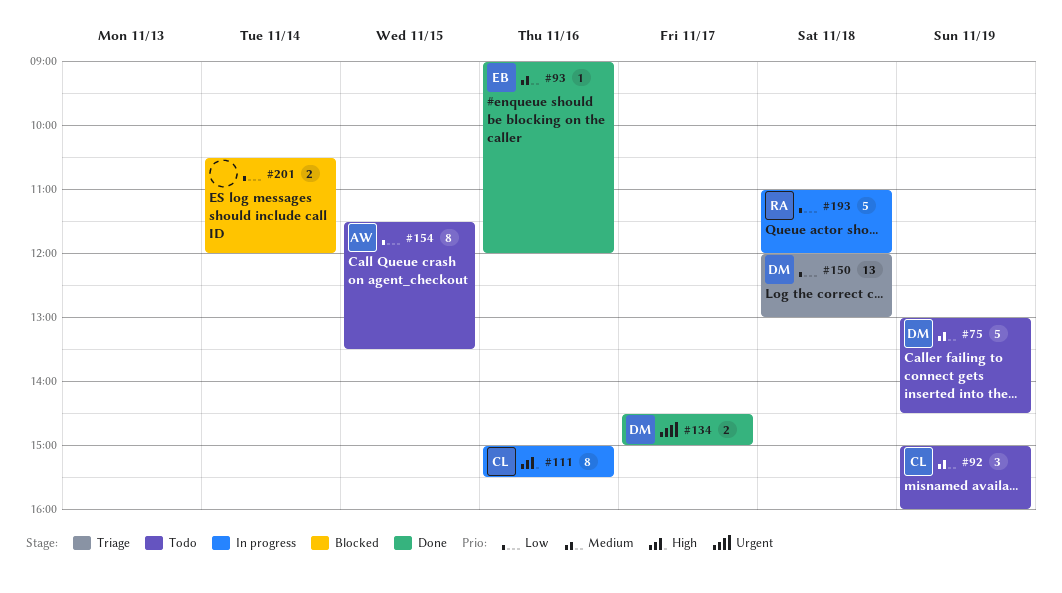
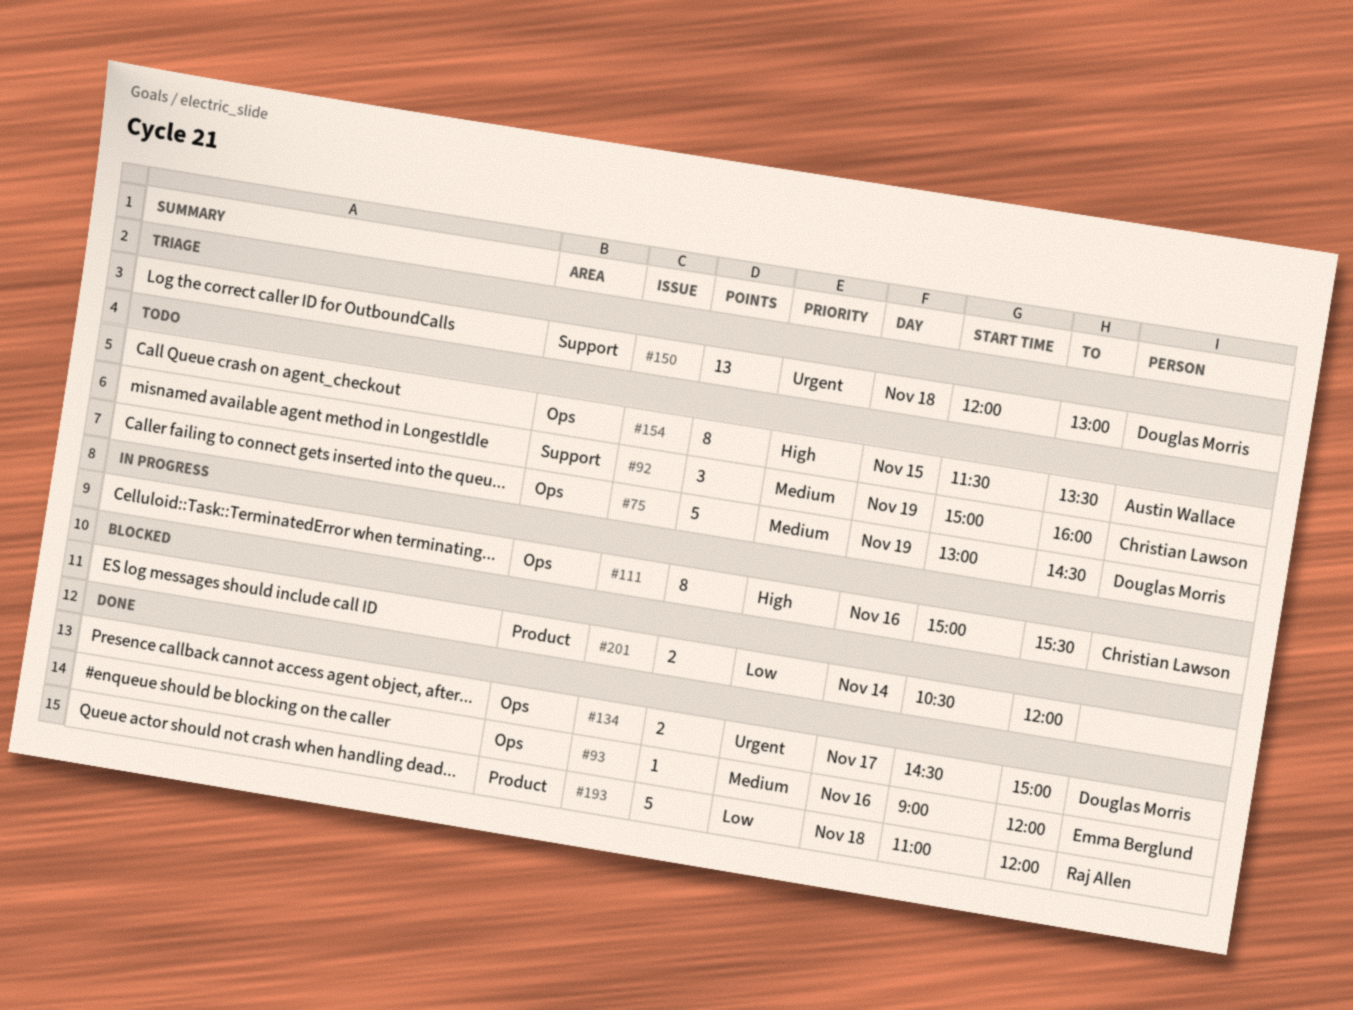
#150, priority: Low -> Urgent
#154, priority: Low -> High
#193, status: In progress -> Done

